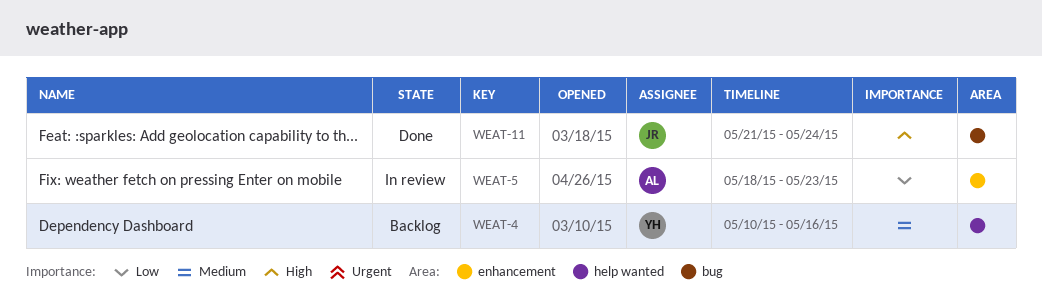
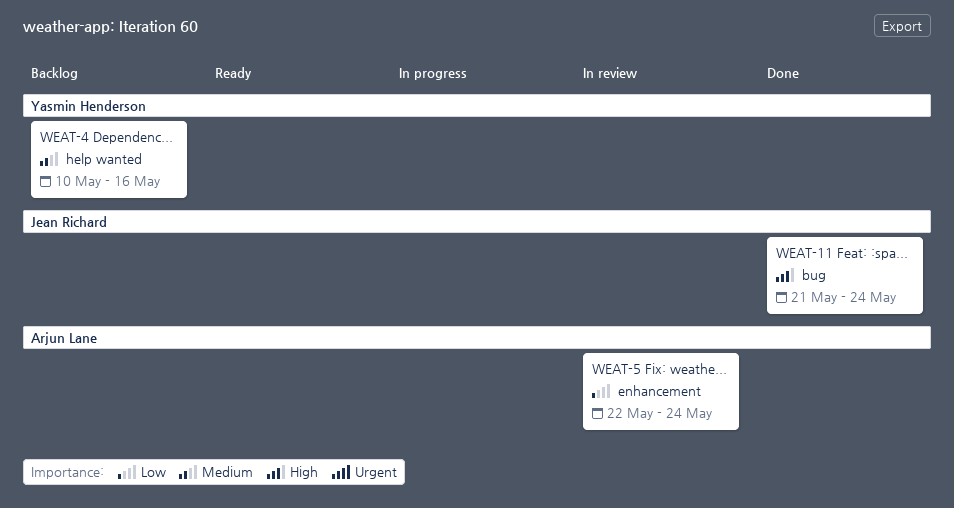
WEAT-5, start: May 18 -> May 22
WEAT-5, due: May 23 -> May 24

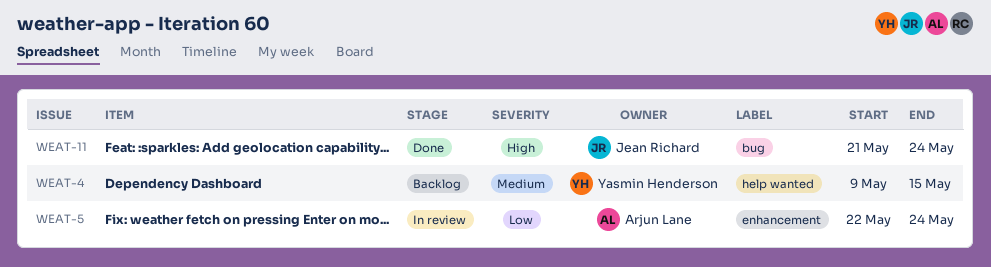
WEAT-4, start: May 10 -> May 9
WEAT-4, due: May 16 -> May 15

